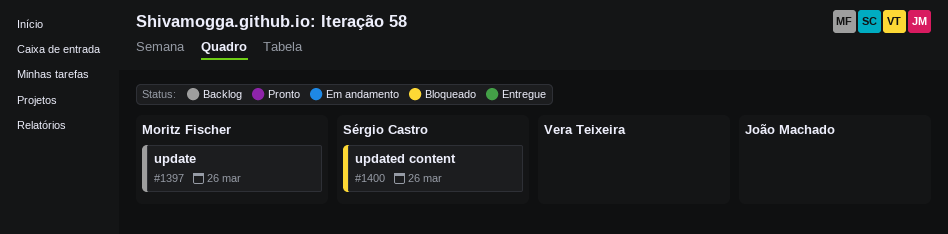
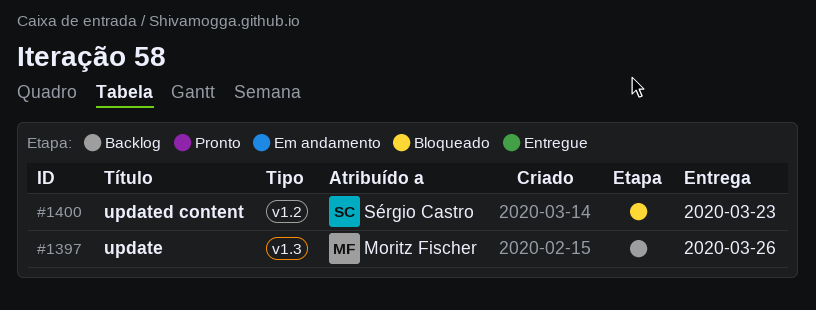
#1400, due: Mar 26 -> Mar 23

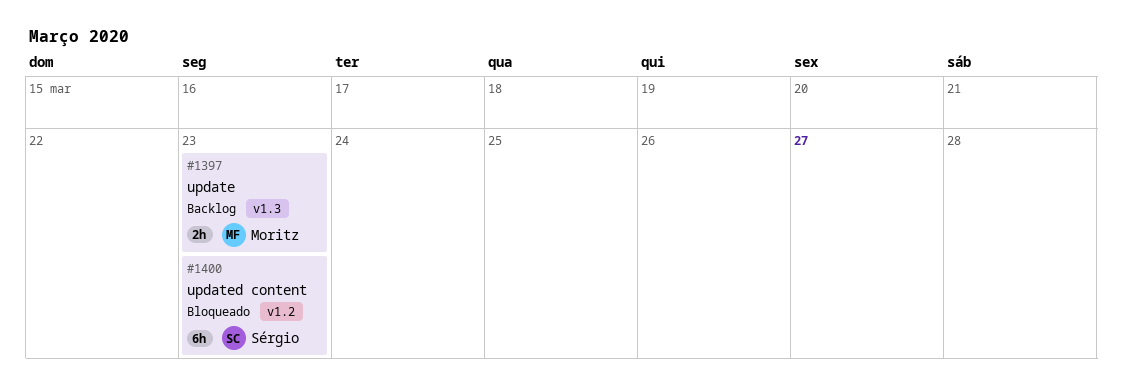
#1397, due: Mar 26 -> Mar 23

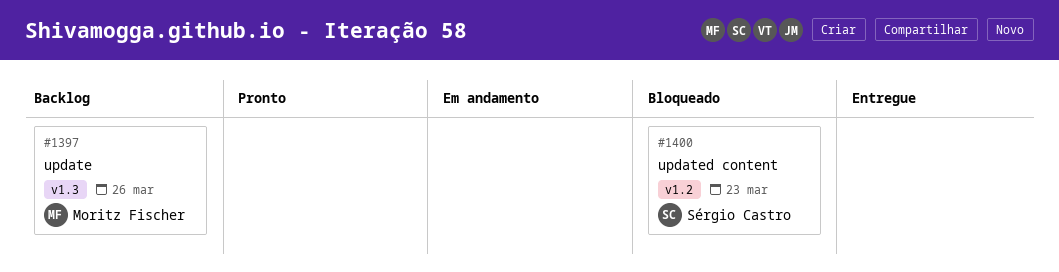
#1397, due: Mar 23 -> Mar 26

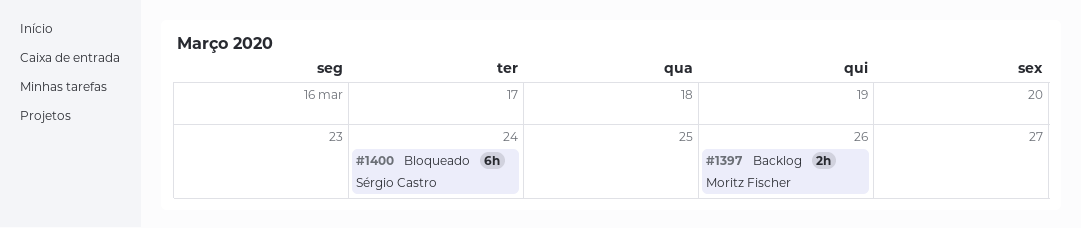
#1400, due: Mar 23 -> Mar 24

